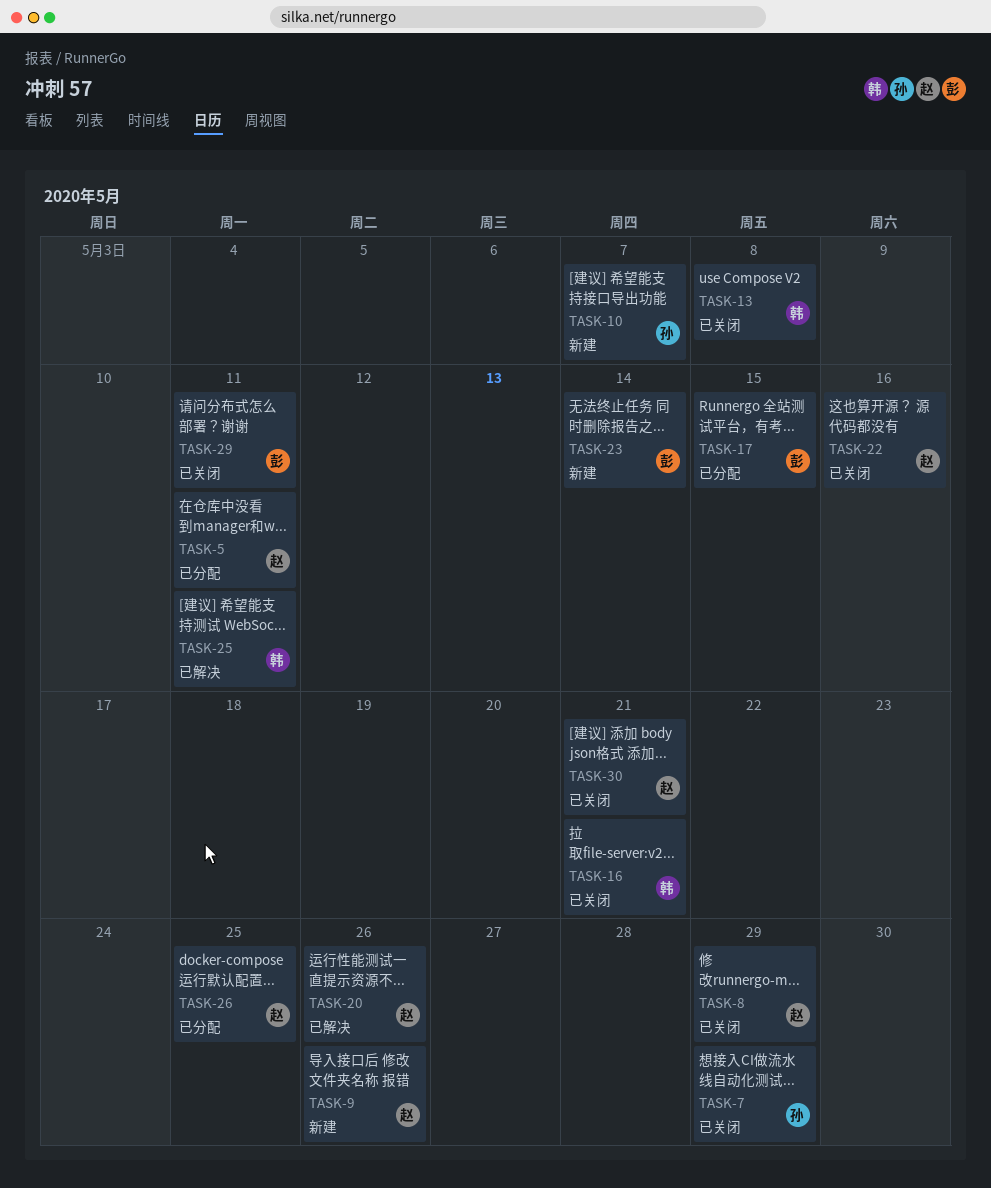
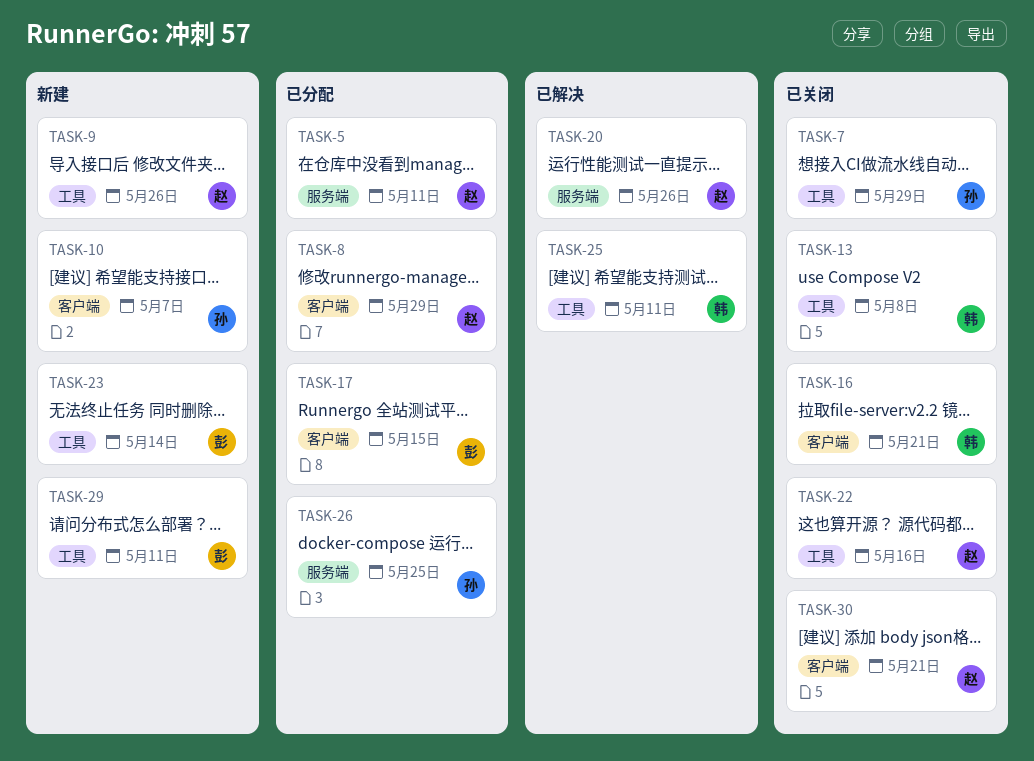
TASK-8, status: 已关闭 -> 已分配
TASK-26, owner: 赵 -> 孙
TASK-29, status: 已关闭 -> 新建

